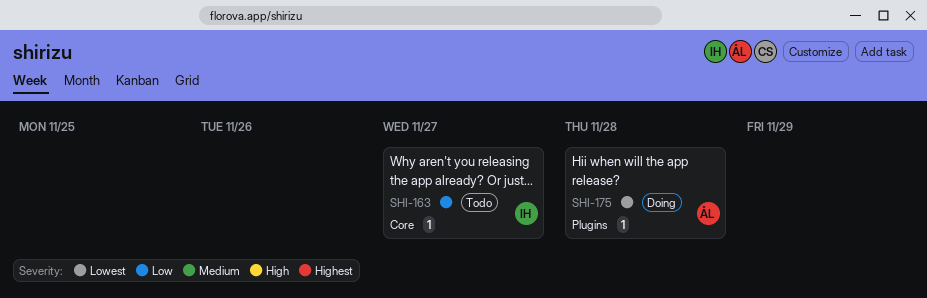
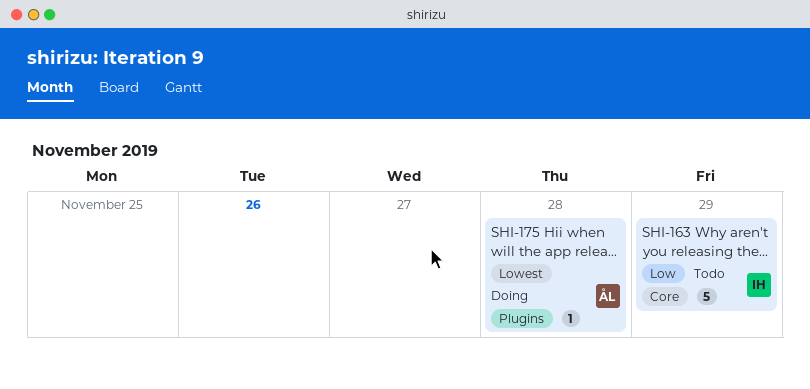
SHI-163, estimate: 1 -> 5
SHI-163, due: Nov 27 -> Nov 29

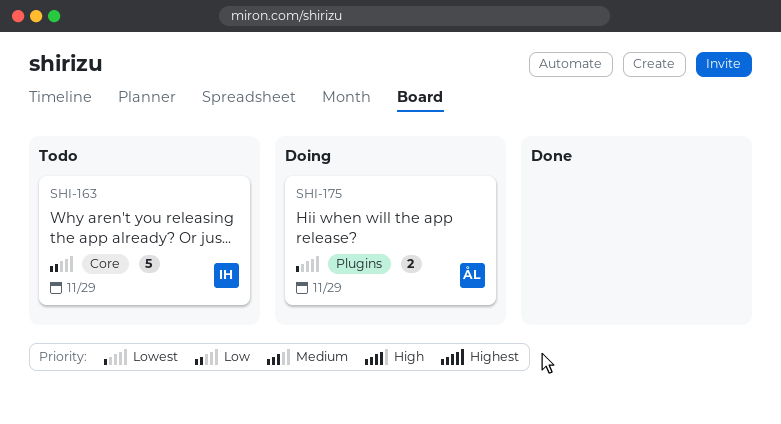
SHI-175, estimate: 1 -> 2
SHI-175, due: Nov 28 -> Nov 29

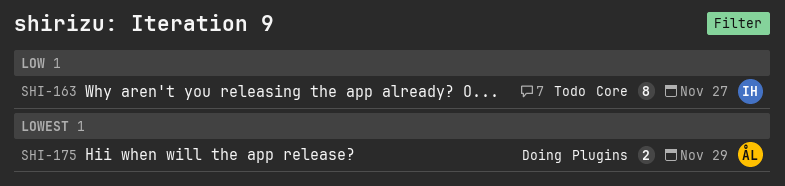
SHI-163, estimate: 5 -> 8
SHI-163, due: Nov 29 -> Nov 27

